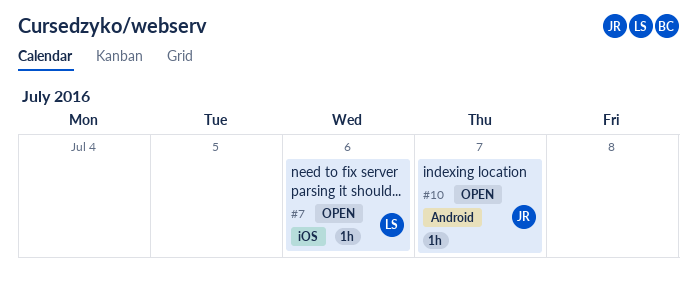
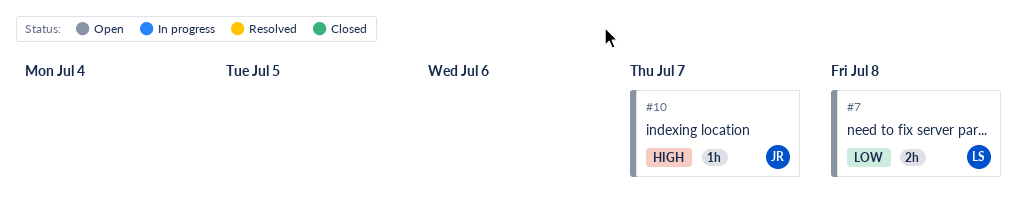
#7, estimate: 1h -> 2h
#7, due: Jul 6 -> Jul 8

